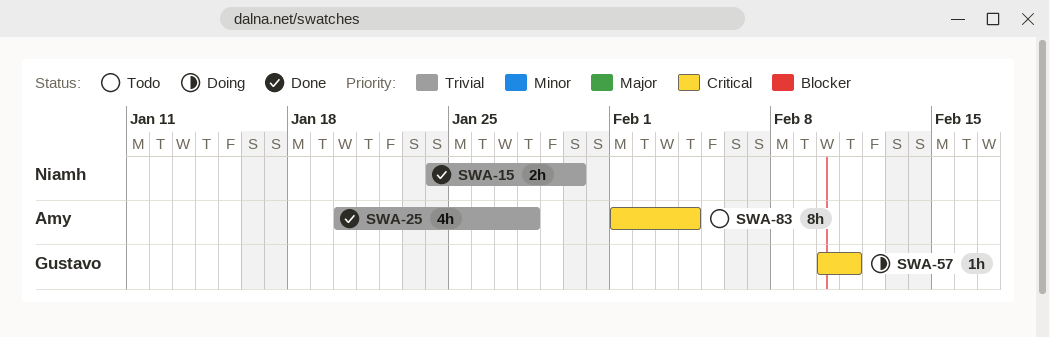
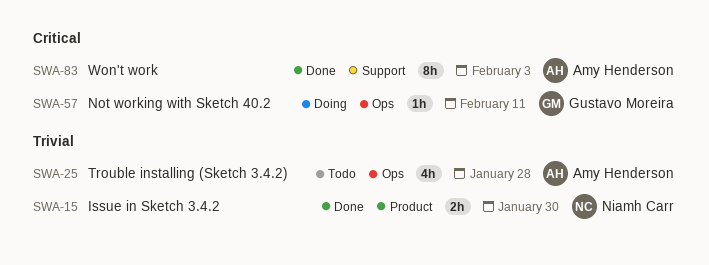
SWA-25, status: Done -> Todo
SWA-83, status: Todo -> Done
SWA-83, due: Feb 4 -> Feb 3

